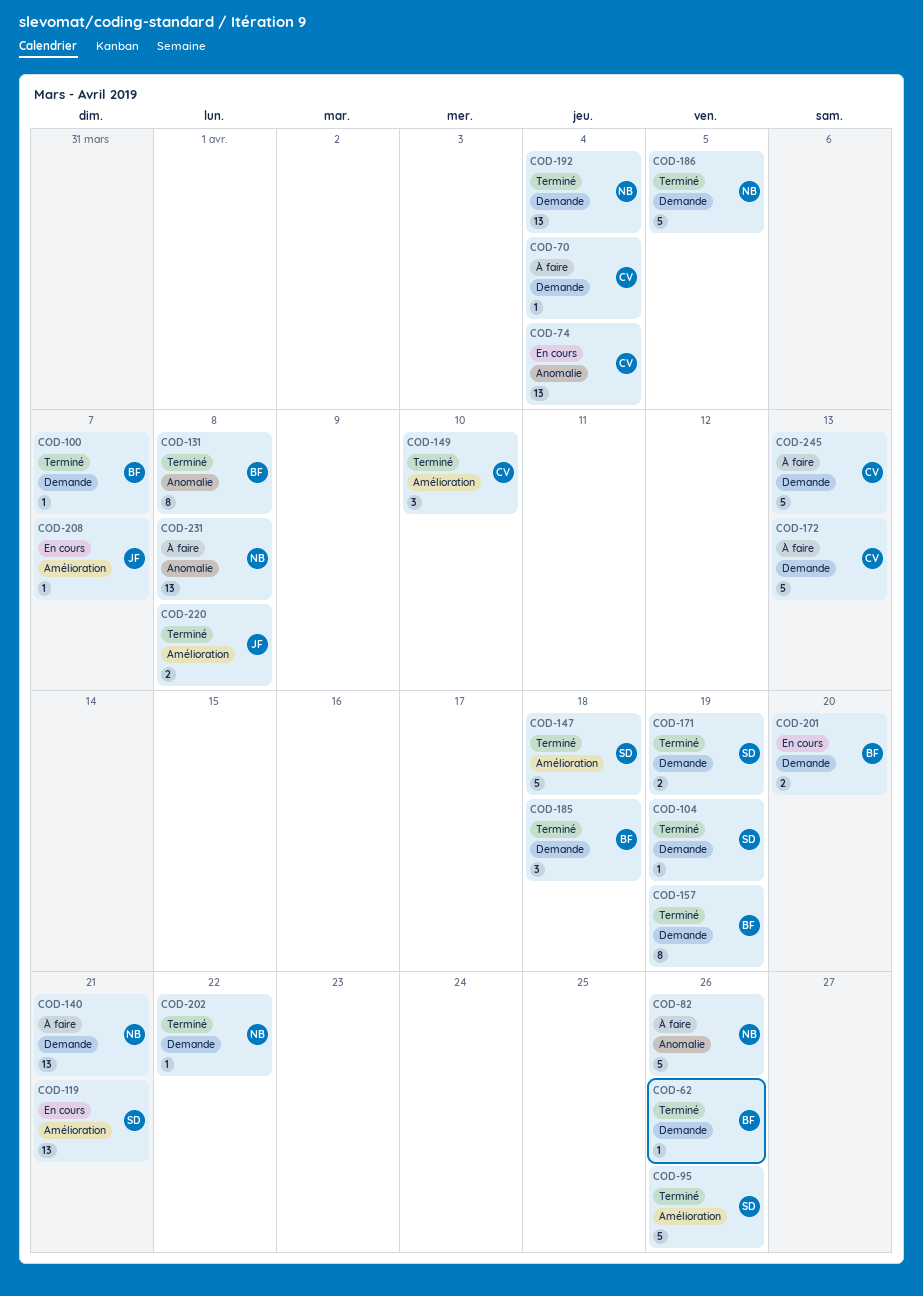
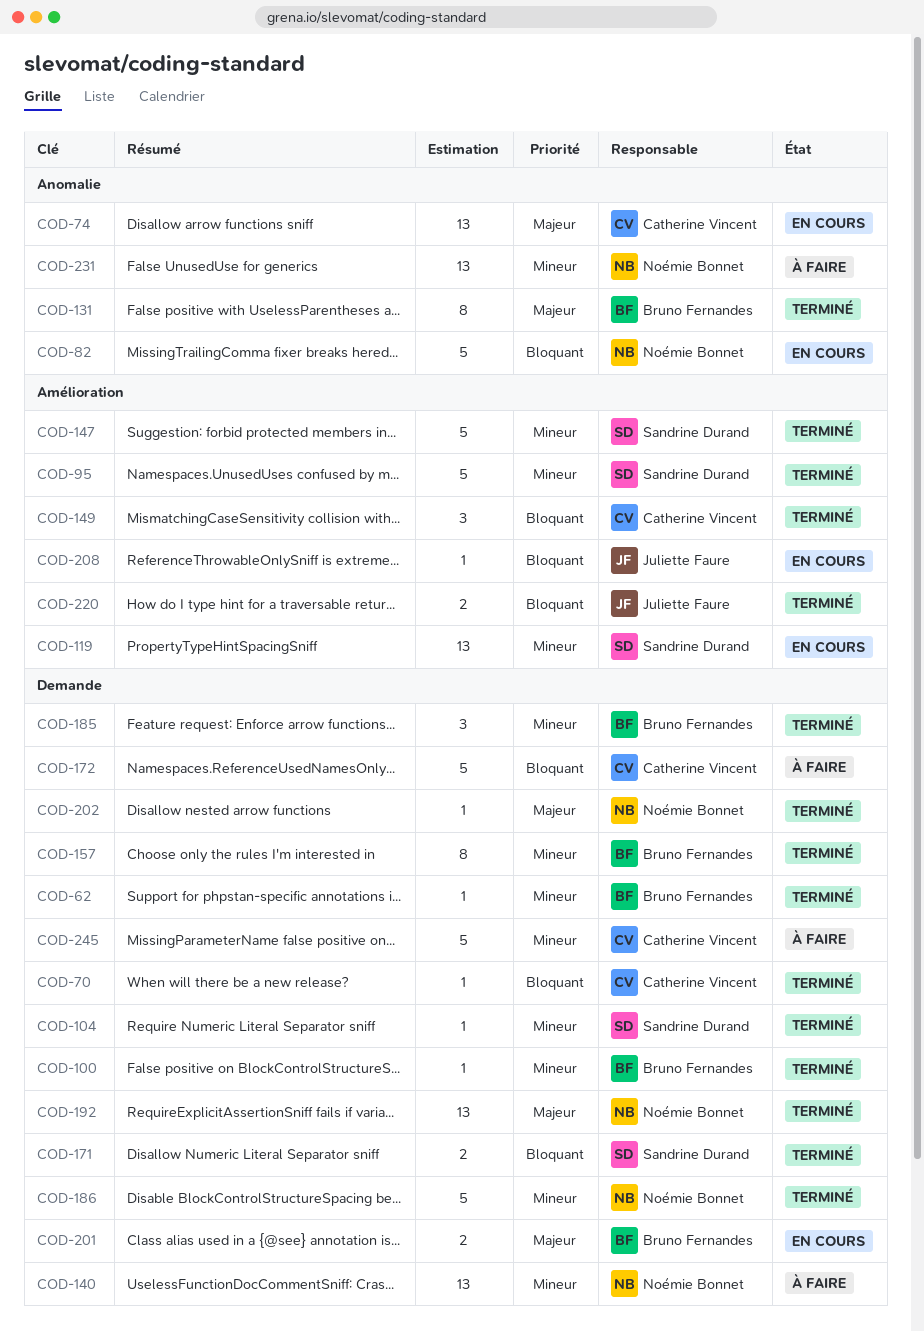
COD-70, status: À faire -> Terminé
COD-82, status: À faire -> En cours

